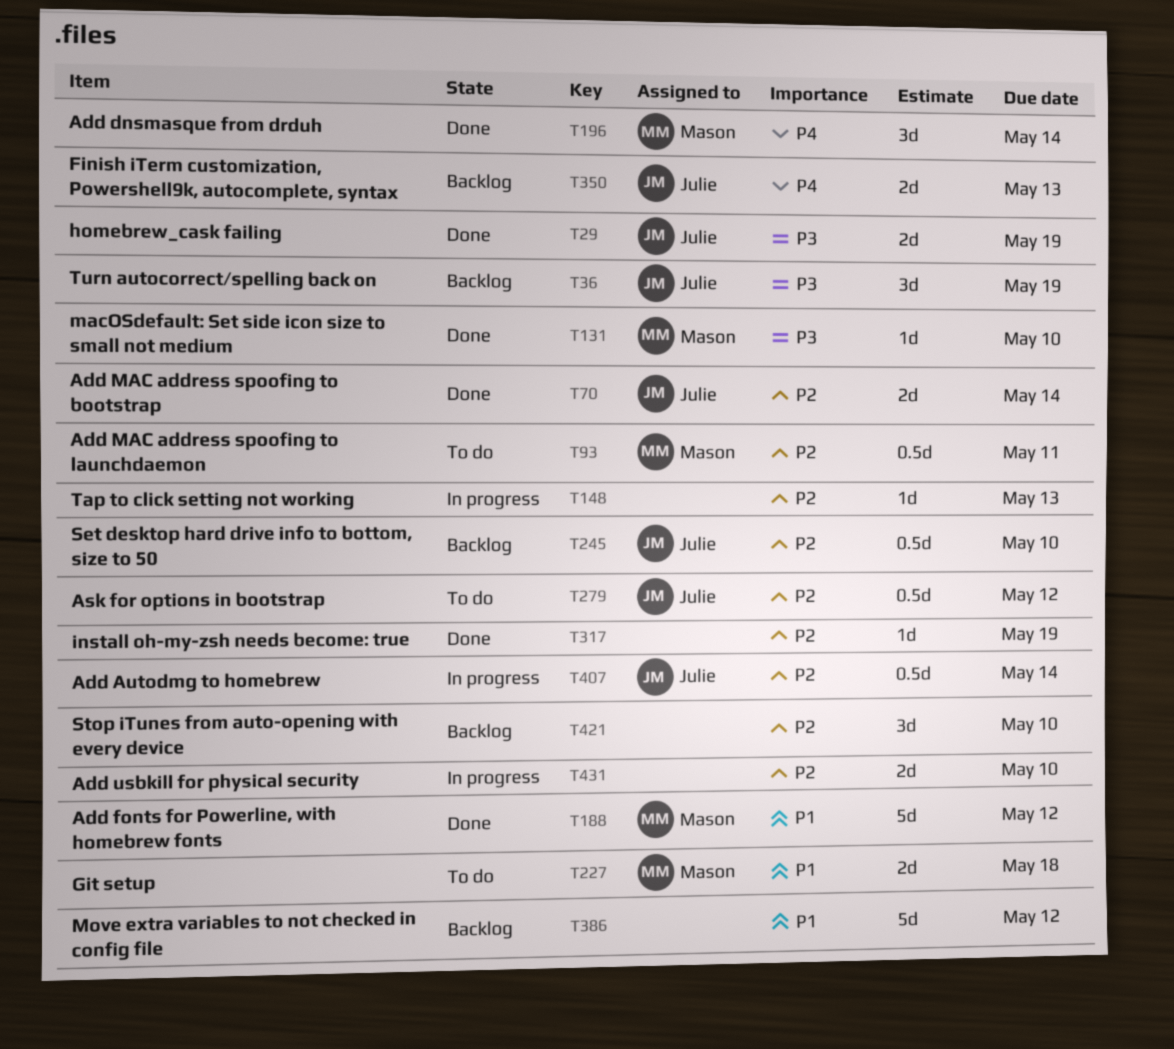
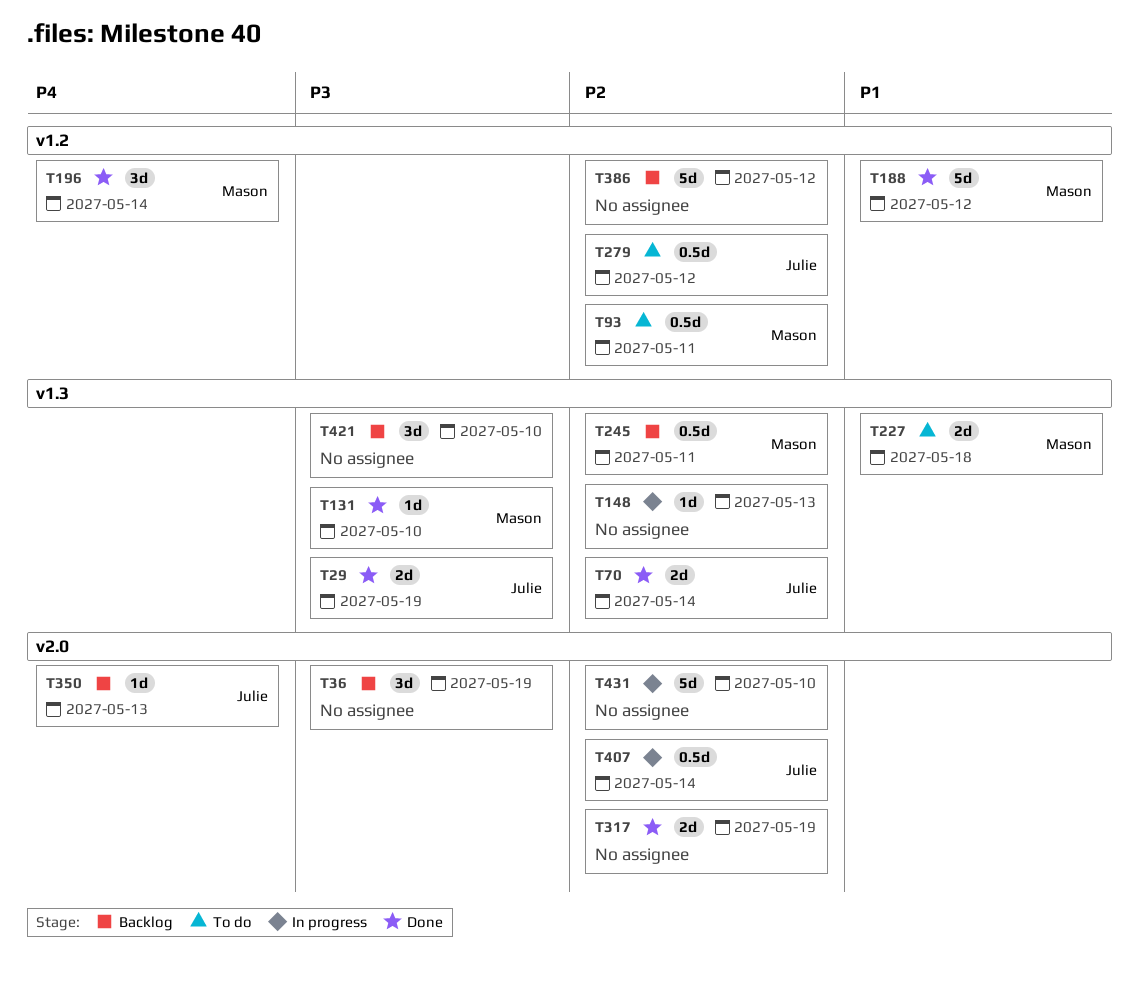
T36, owner: Julie -> none
T245, owner: Julie -> Mason
T245, due: May 10 -> May 11
T317, estimate: 1d -> 2d
T350, estimate: 2d -> 1d
T386, priority: P1 -> P2
T421, priority: P2 -> P3
T431, estimate: 2d -> 5d

